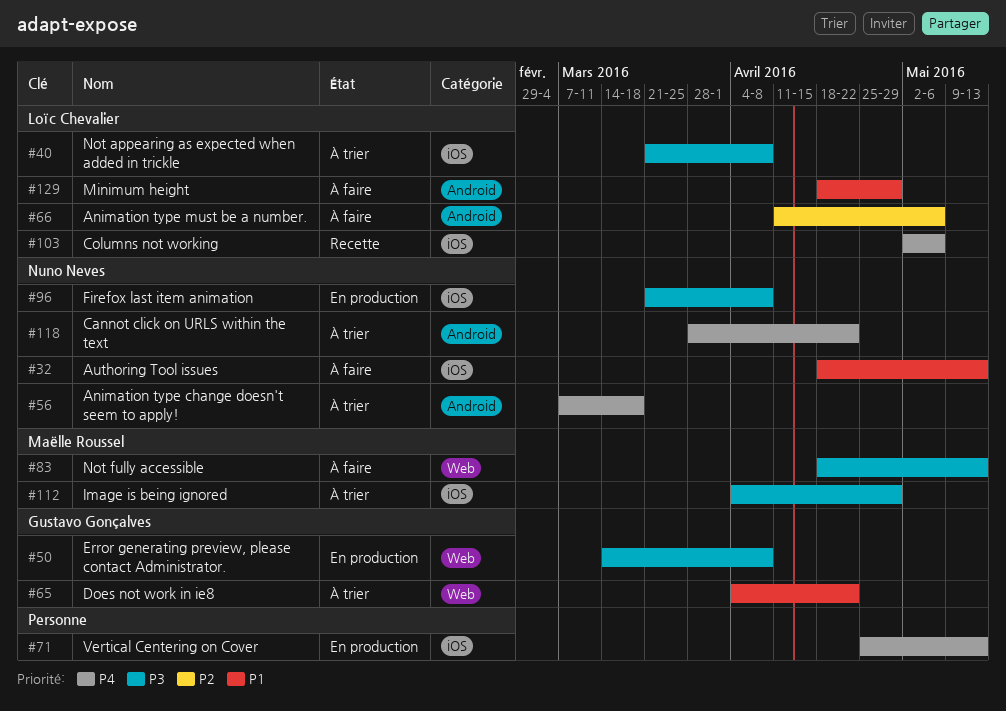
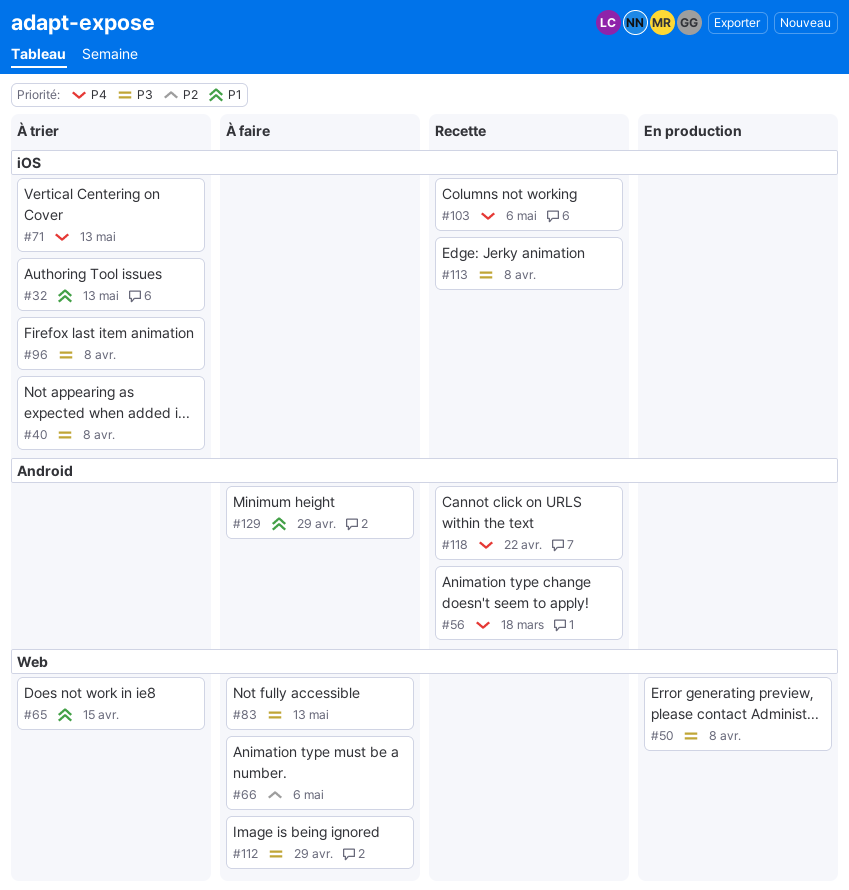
#32, status: À faire -> À trier
#56, status: À trier -> Recette
#65, due: Apr 22 -> Apr 15
#66, label: Android -> Web
#71, status: En production -> À trier
#96, status: En production -> À trier
#112, status: À trier -> À faire
#112, label: iOS -> Web
#113: none -> present
#118, status: À trier -> Recette

